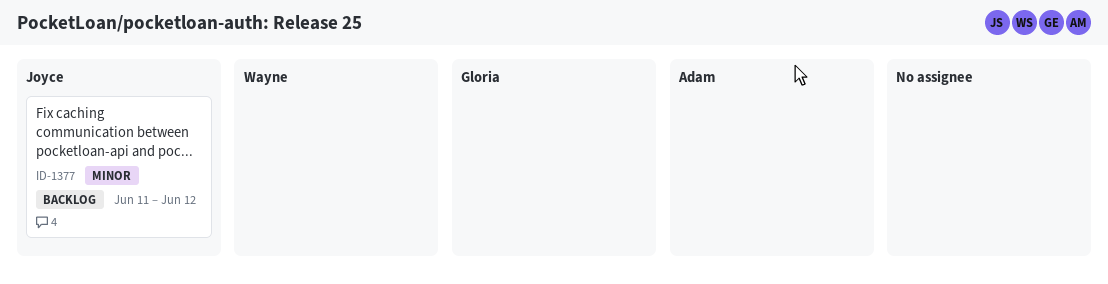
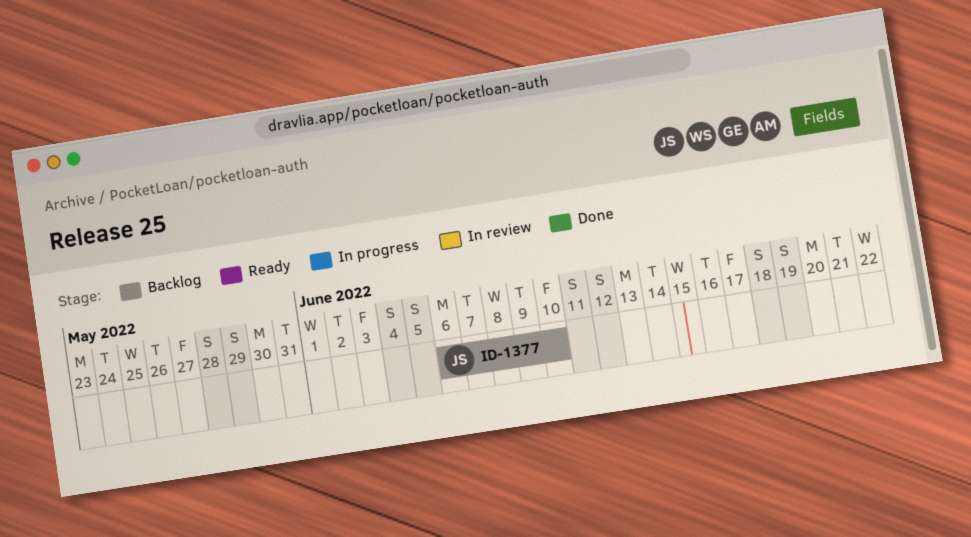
ID-1377, start: Jun 11 -> Jun 6
ID-1377, due: Jun 12 -> Jun 10

